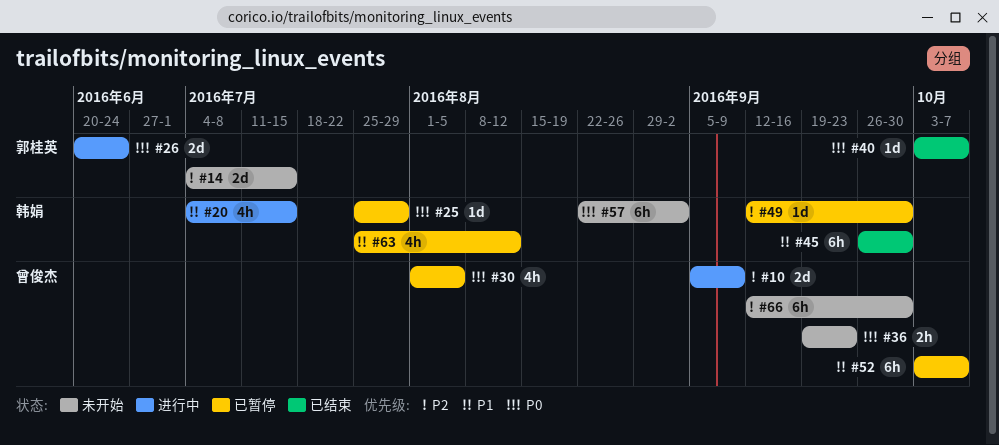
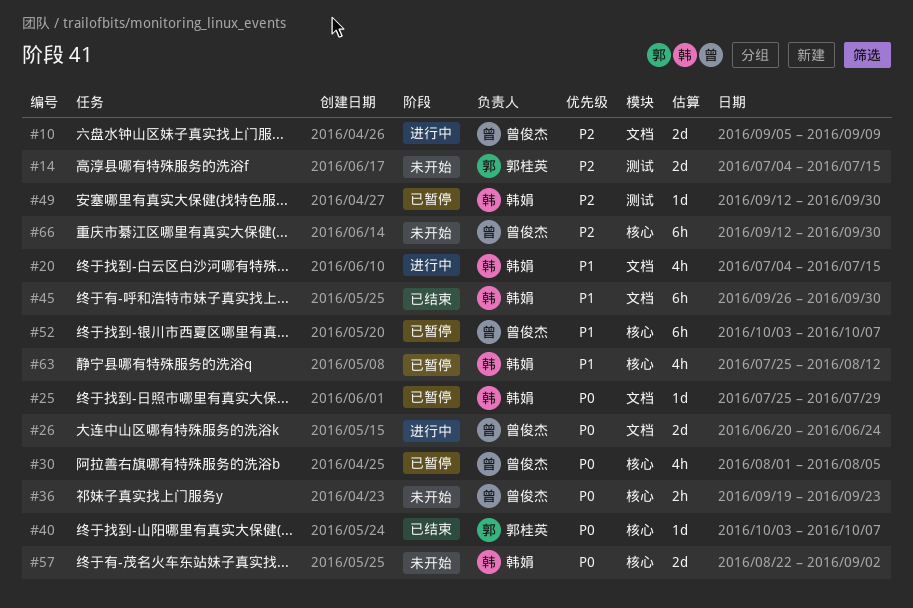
#26, owner: 郭桂英 -> 曾俊杰
#57, estimate: 6h -> 2d

